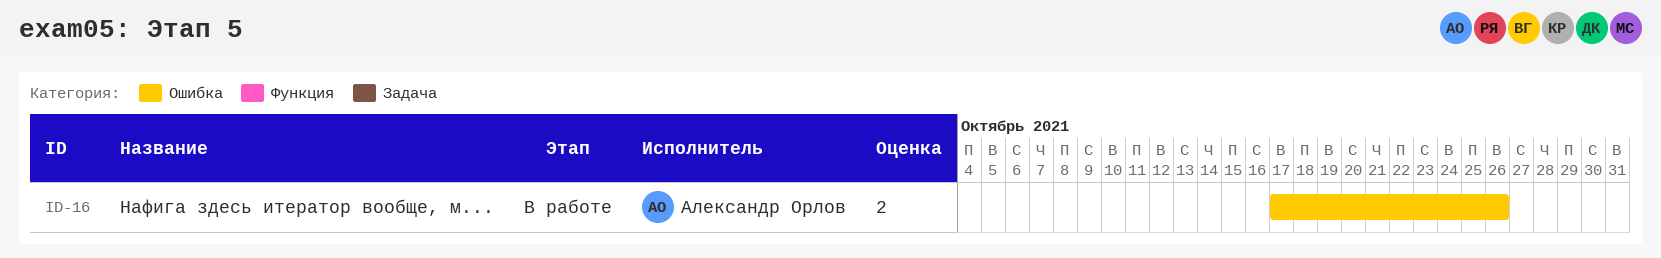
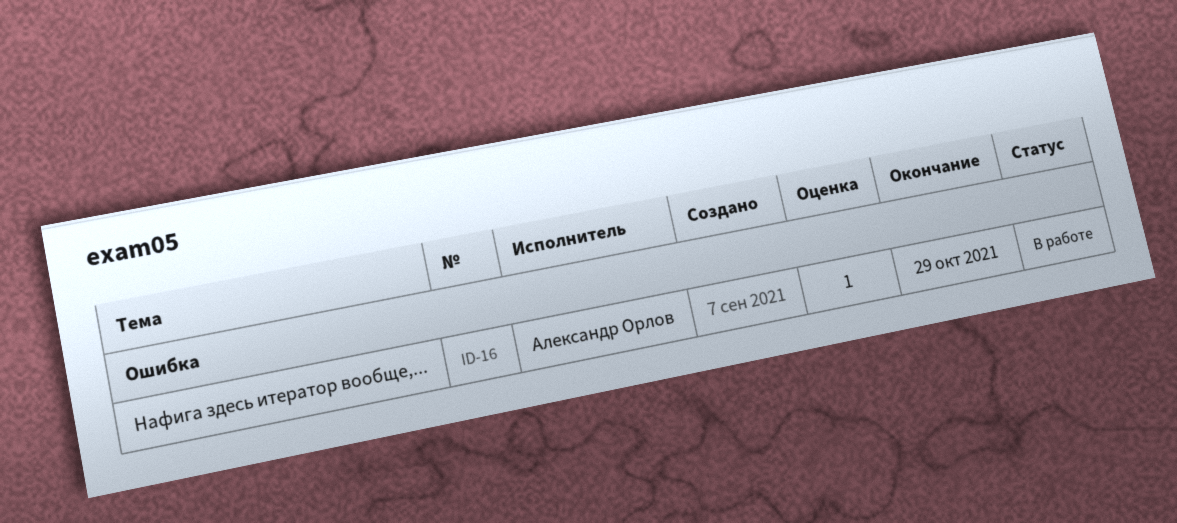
ID-16, estimate: 2 -> 1
ID-16, due: Oct 26 -> Oct 29

